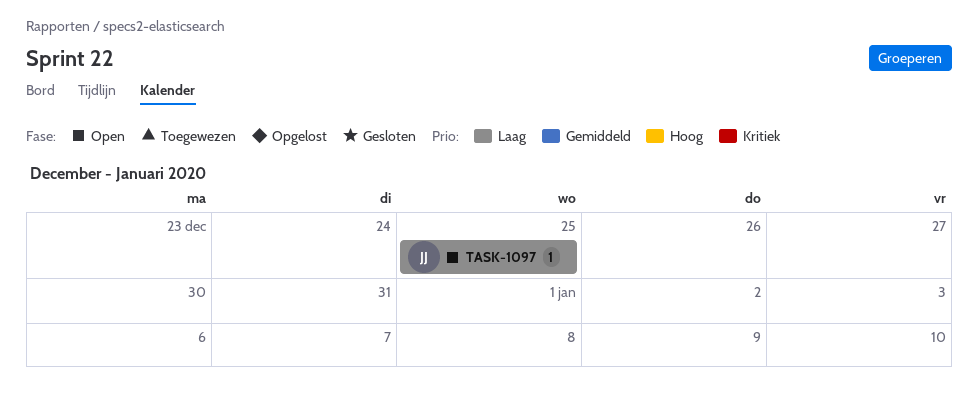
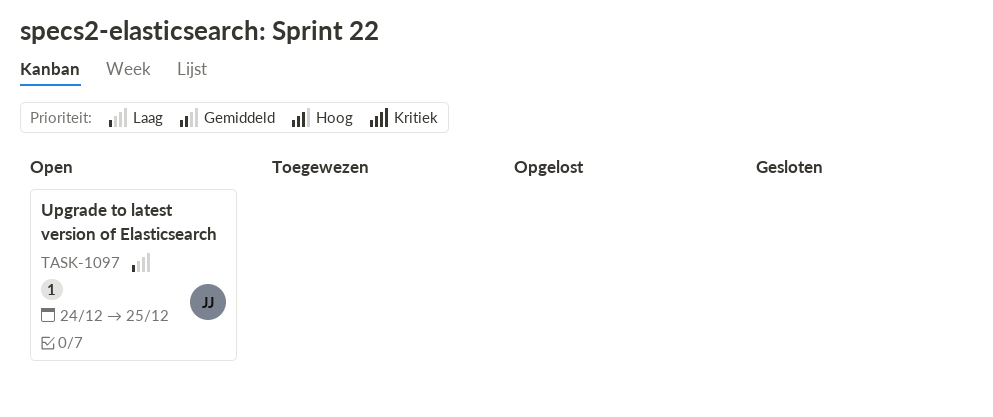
TASK-1097, start: Dec 25 -> Dec 24

